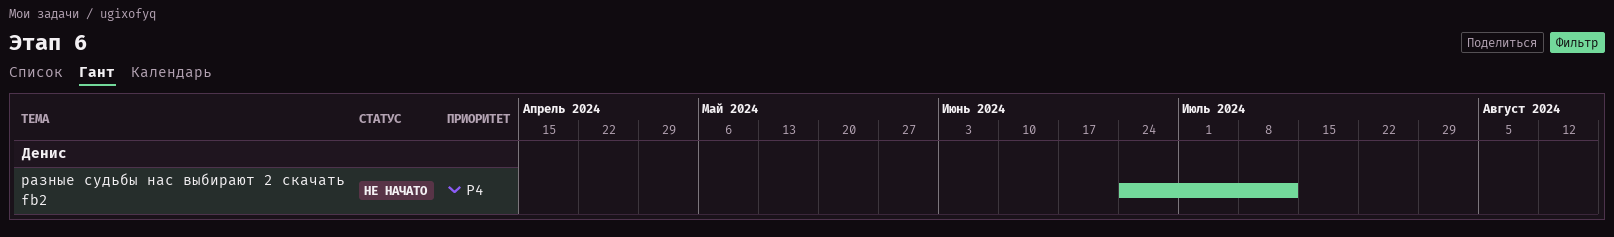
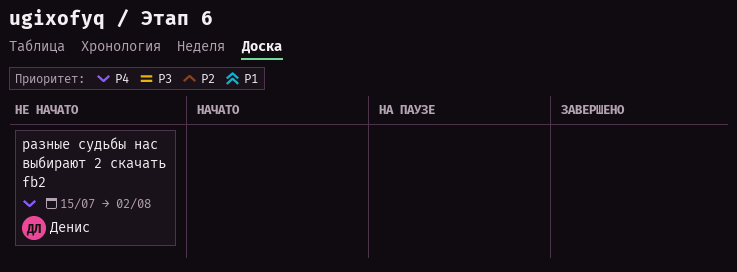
разные судьбы нас выбирают 2 скачать fb2, start: Jun 24 -> Jul 15
разные судьбы нас выбирают 2 скачать fb2, due: Jul 12 -> Aug 2

